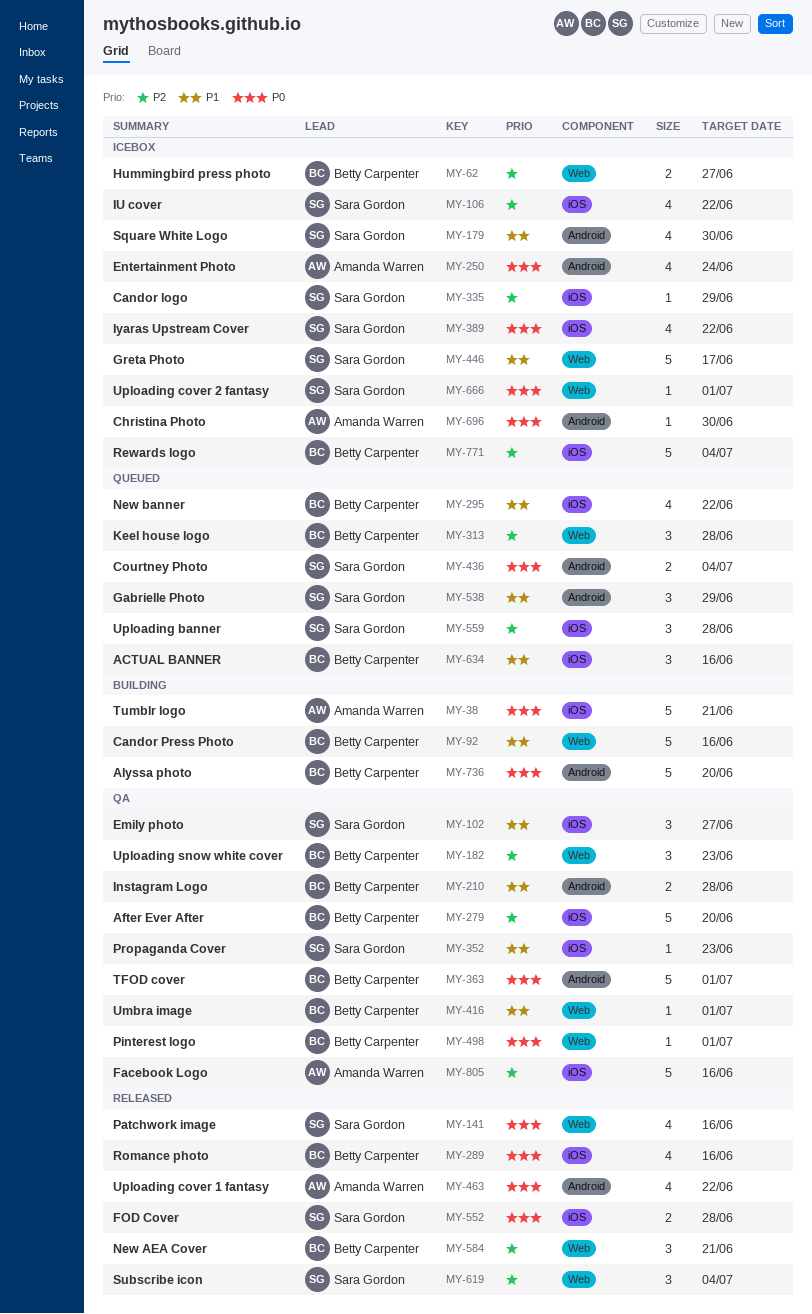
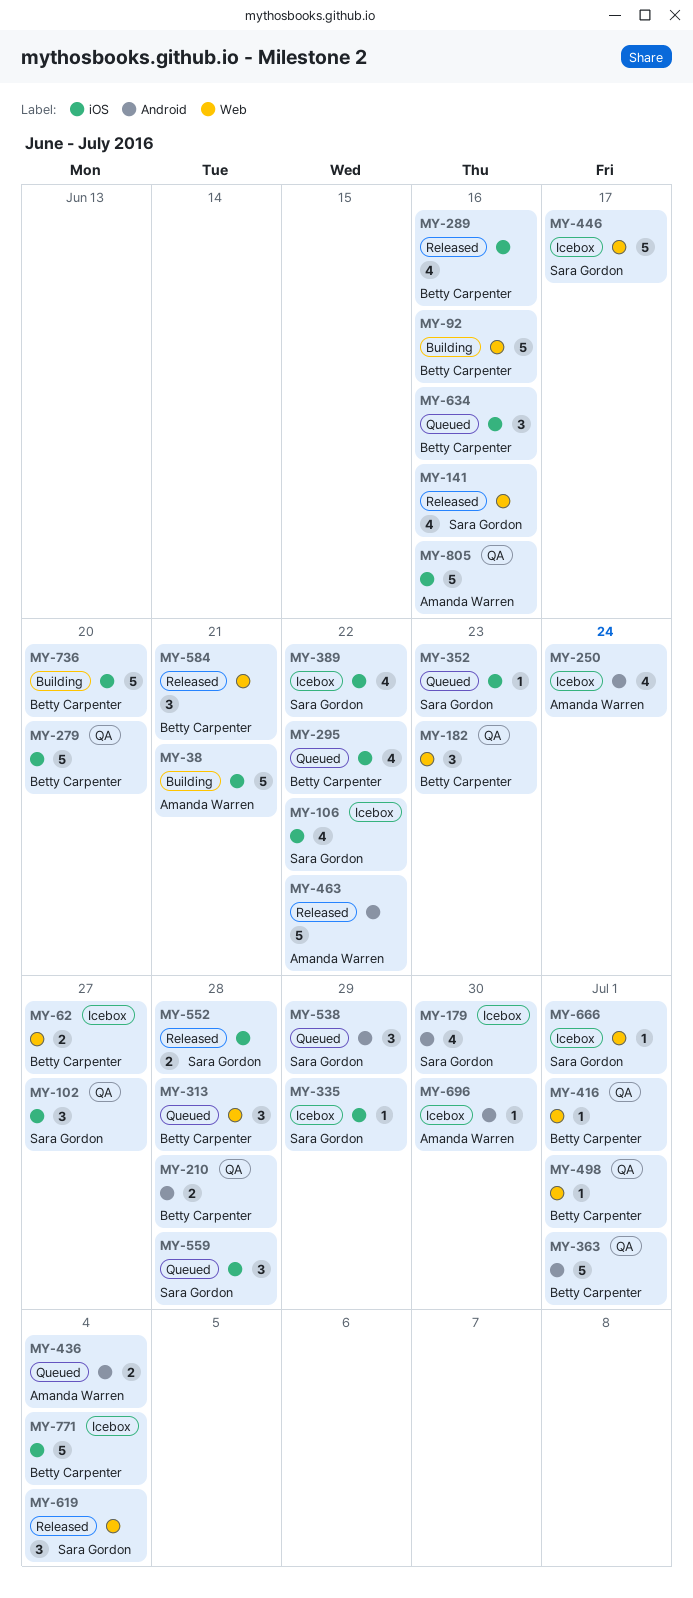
MY-352, status: QA -> Queued
MY-436, owner: Sara Gordon -> Amanda Warren
MY-463, estimate: 4 -> 5
MY-736, label: Android -> iOS

